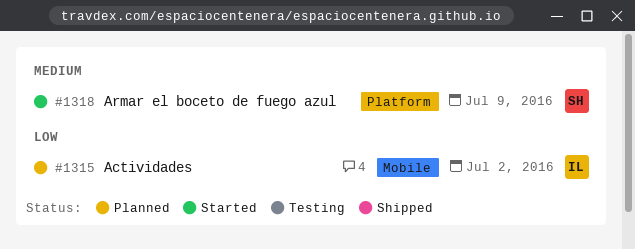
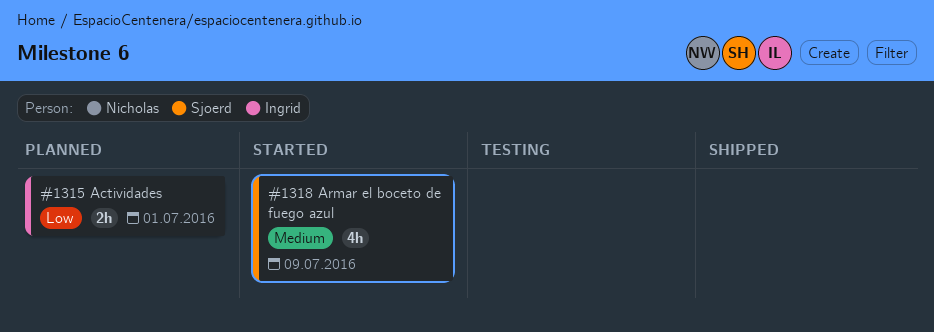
#1315, due: Jul 2 -> Jul 1

